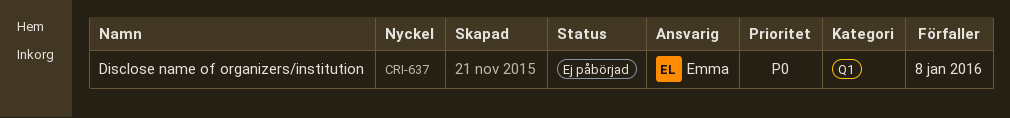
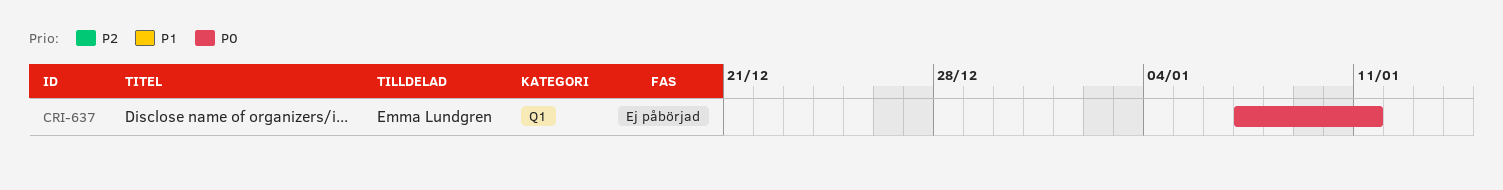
CRI-637, due: Jan 8 -> Jan 11

